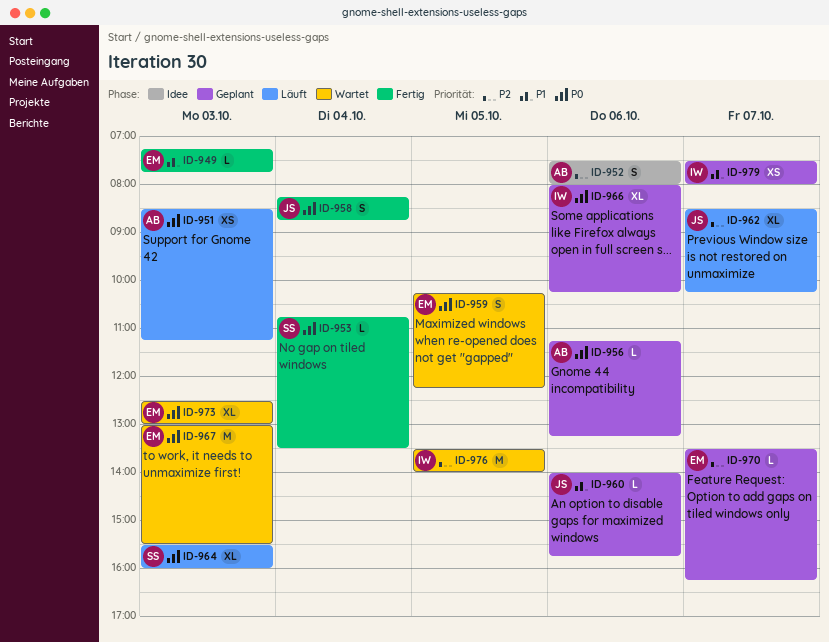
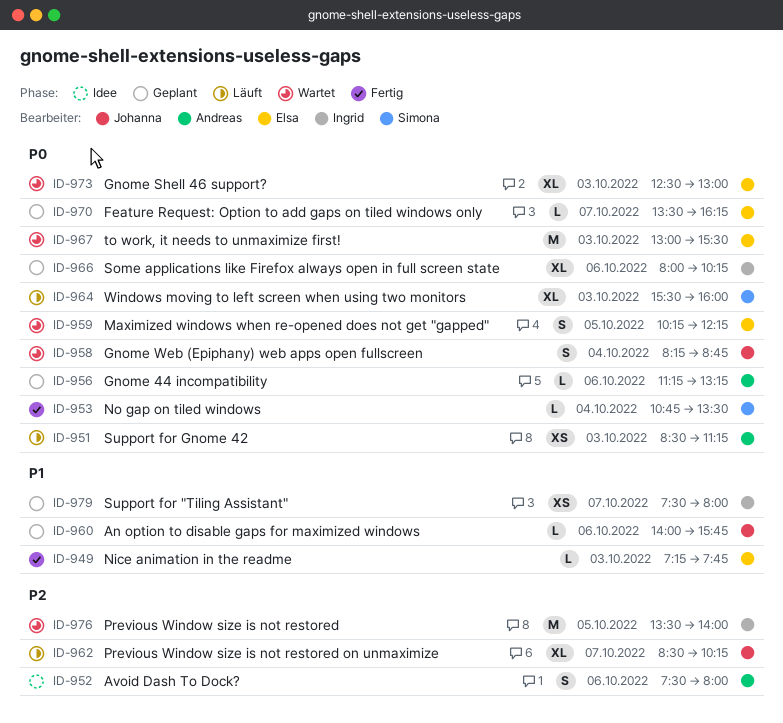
ID-958, status: Fertig -> Wartet
ID-970, priority: P2 -> P0

